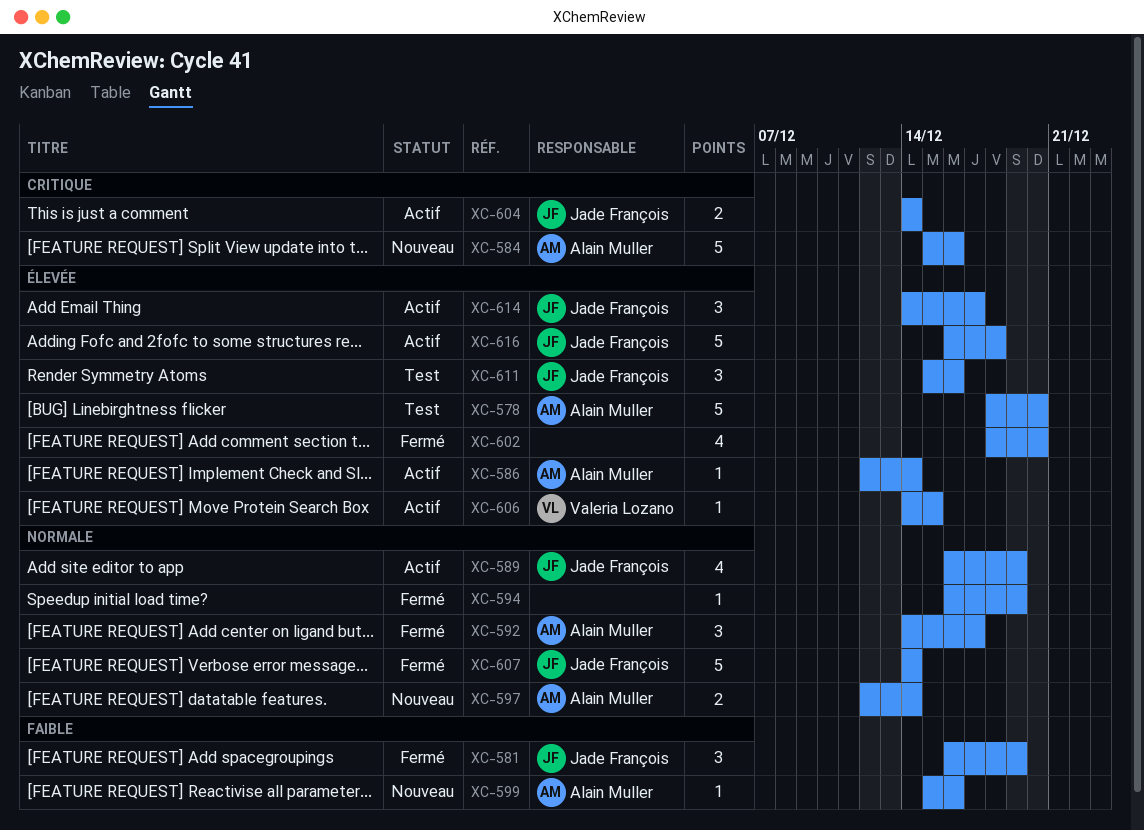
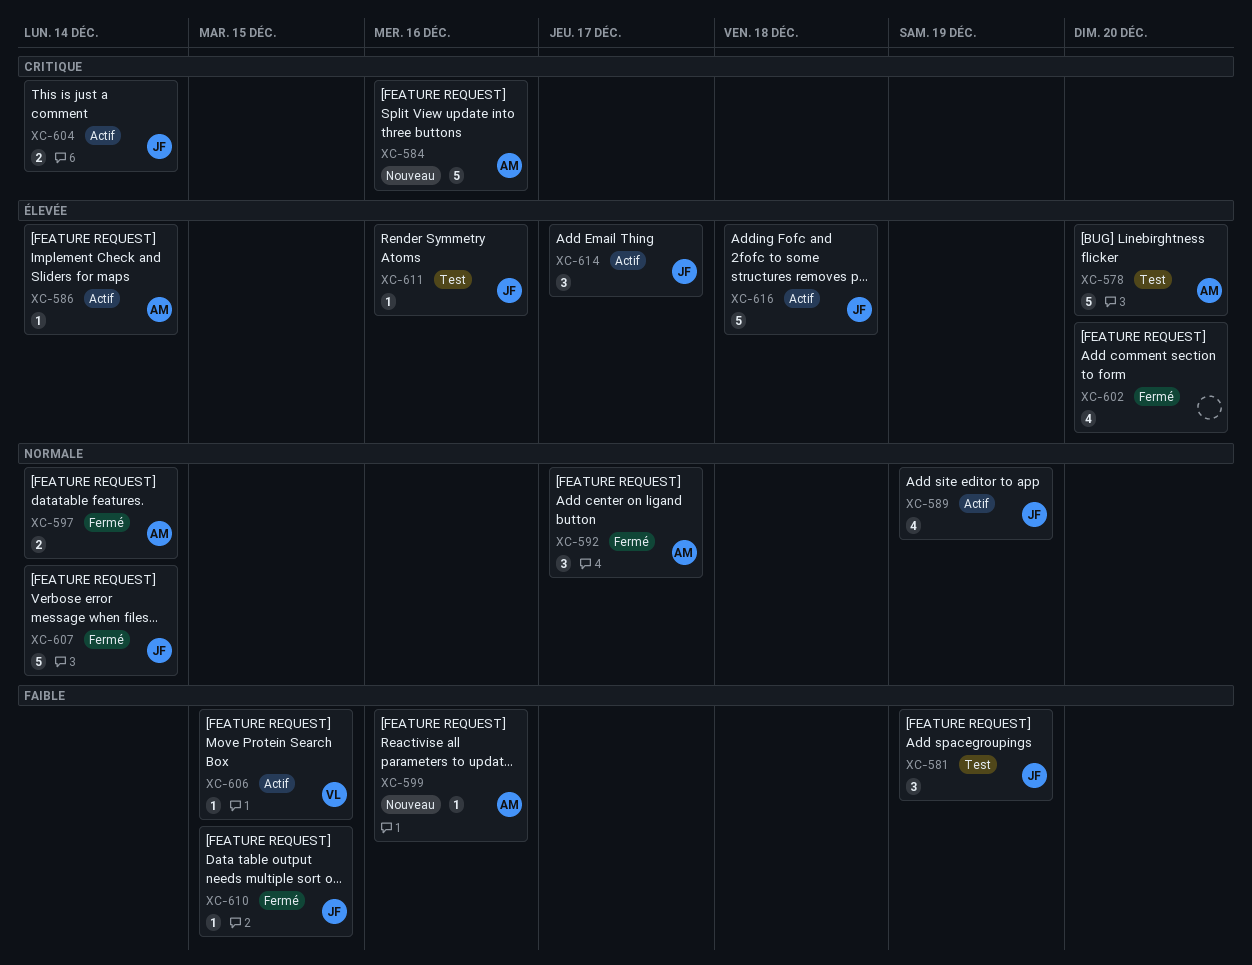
XC-581, status: Fermé -> Test
XC-594: present -> none
XC-597, status: Nouveau -> Fermé
XC-606, priority: Élevée -> Faible
XC-610: none -> present
XC-611, estimate: 3 -> 1

